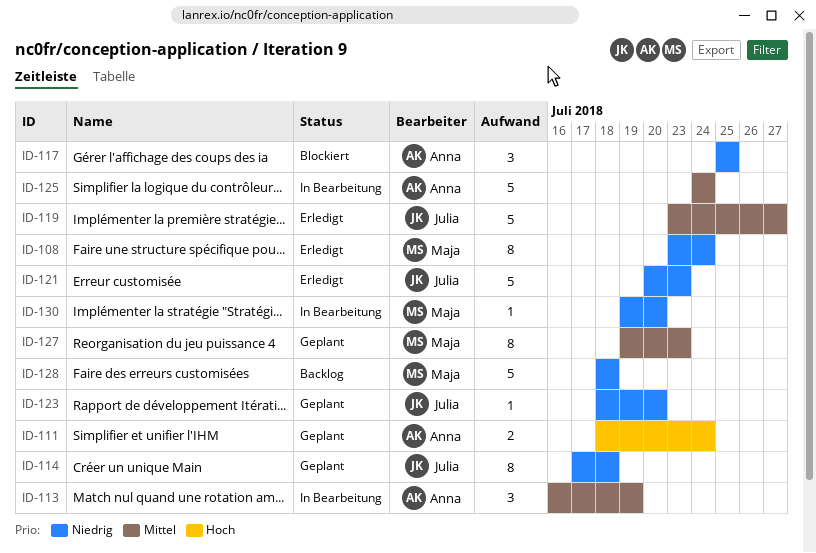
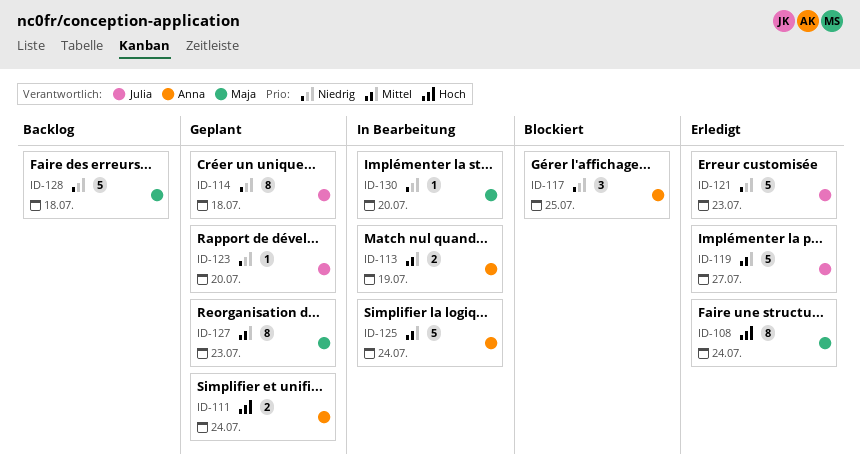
ID-108, priority: Niedrig -> Hoch
ID-113, estimate: 3 -> 2

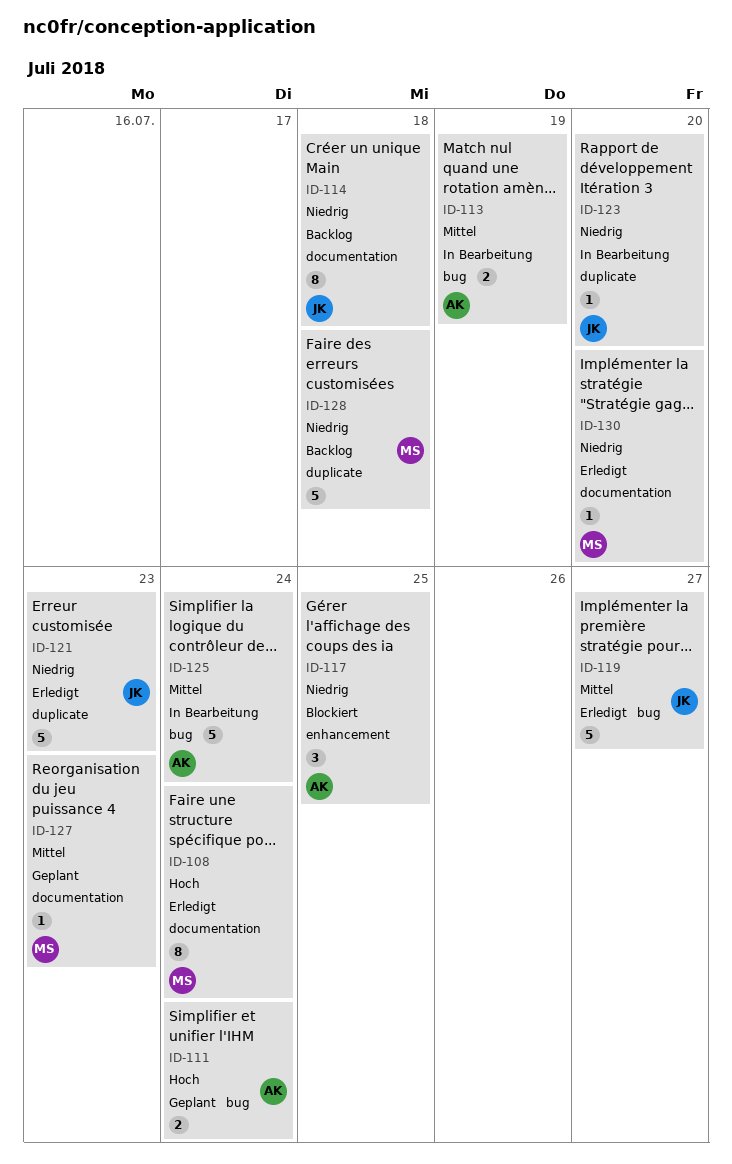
ID-114, status: Geplant -> Backlog
ID-123, status: Geplant -> In Bearbeitung
ID-127, estimate: 8 -> 1
ID-130, status: In Bearbeitung -> Erledigt

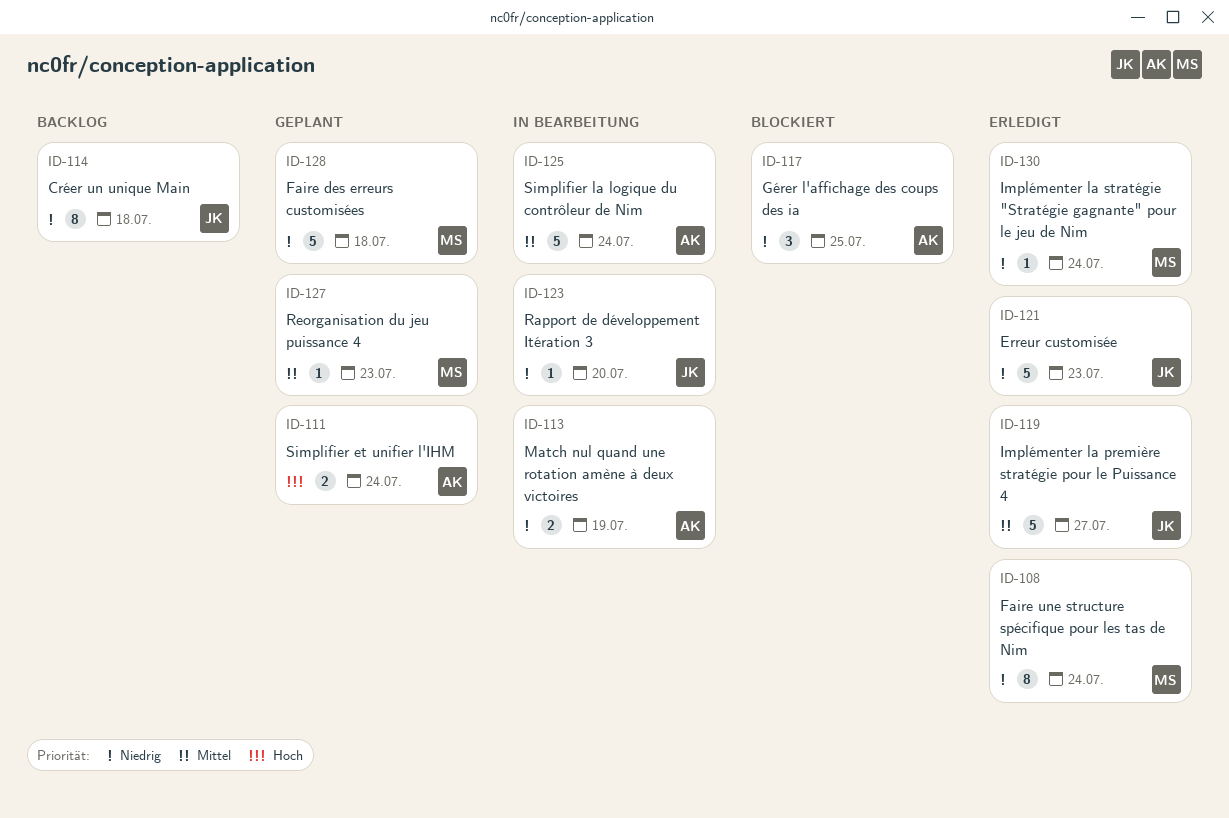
ID-108, priority: Hoch -> Niedrig
ID-113, priority: Mittel -> Niedrig
ID-128, status: Backlog -> Geplant
ID-130, due: Jul 20 -> Jul 24

